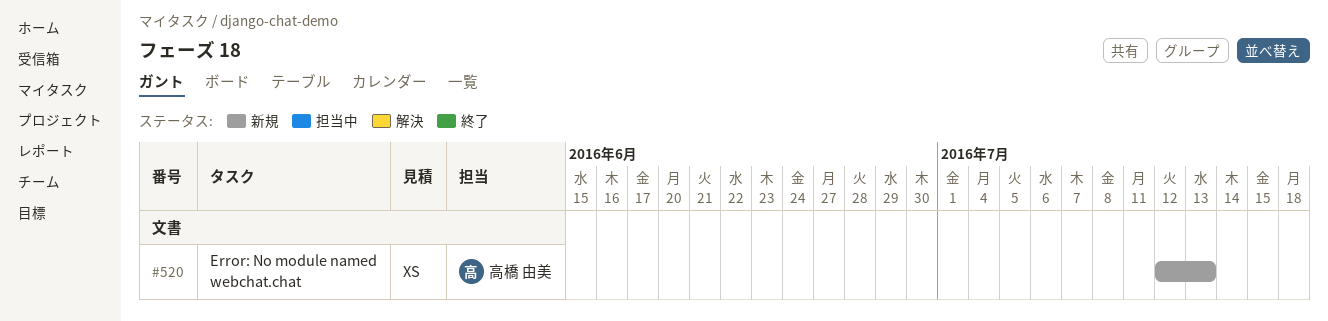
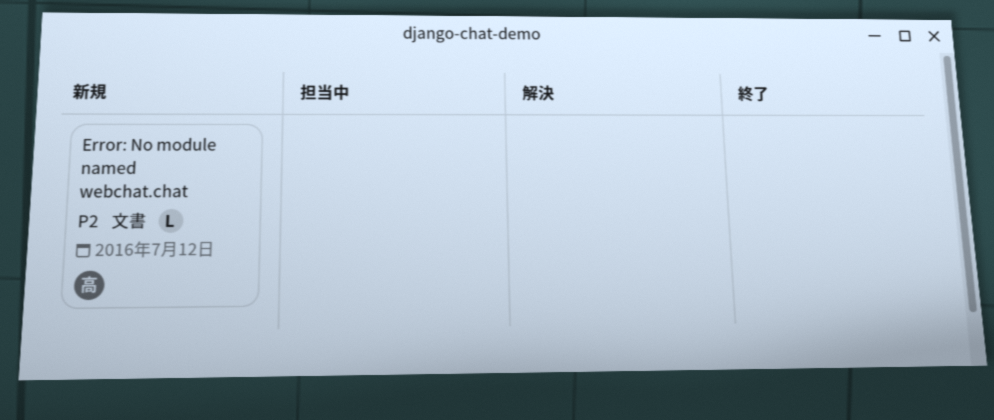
Error: No module named webchat.chat, estimate: XS -> L
Error: No module named webchat.chat, due: Jul 13 -> Jul 12

